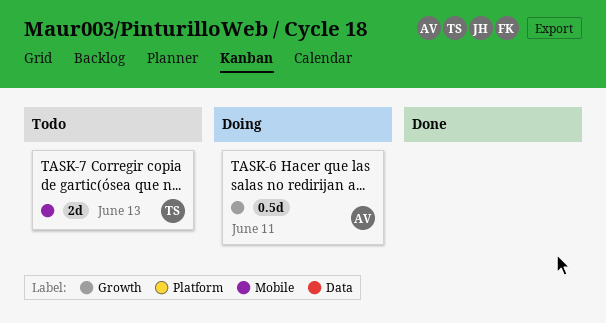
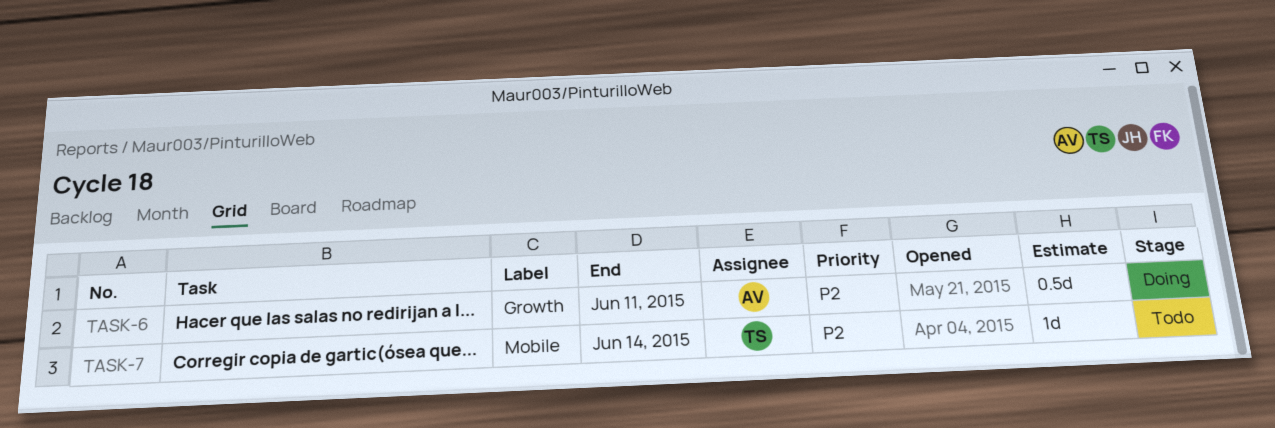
TASK-7, estimate: 2d -> 1d
TASK-7, due: Jun 13 -> Jun 14

